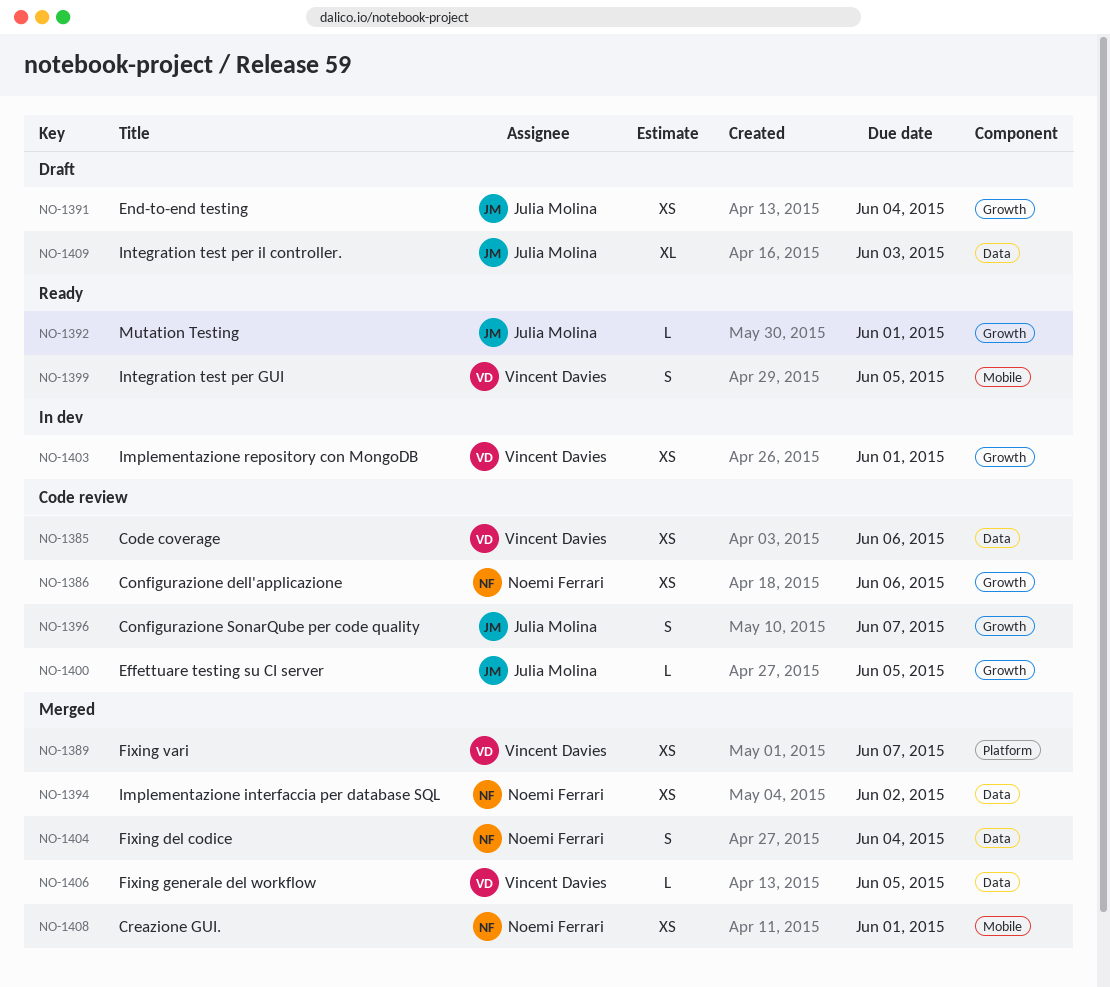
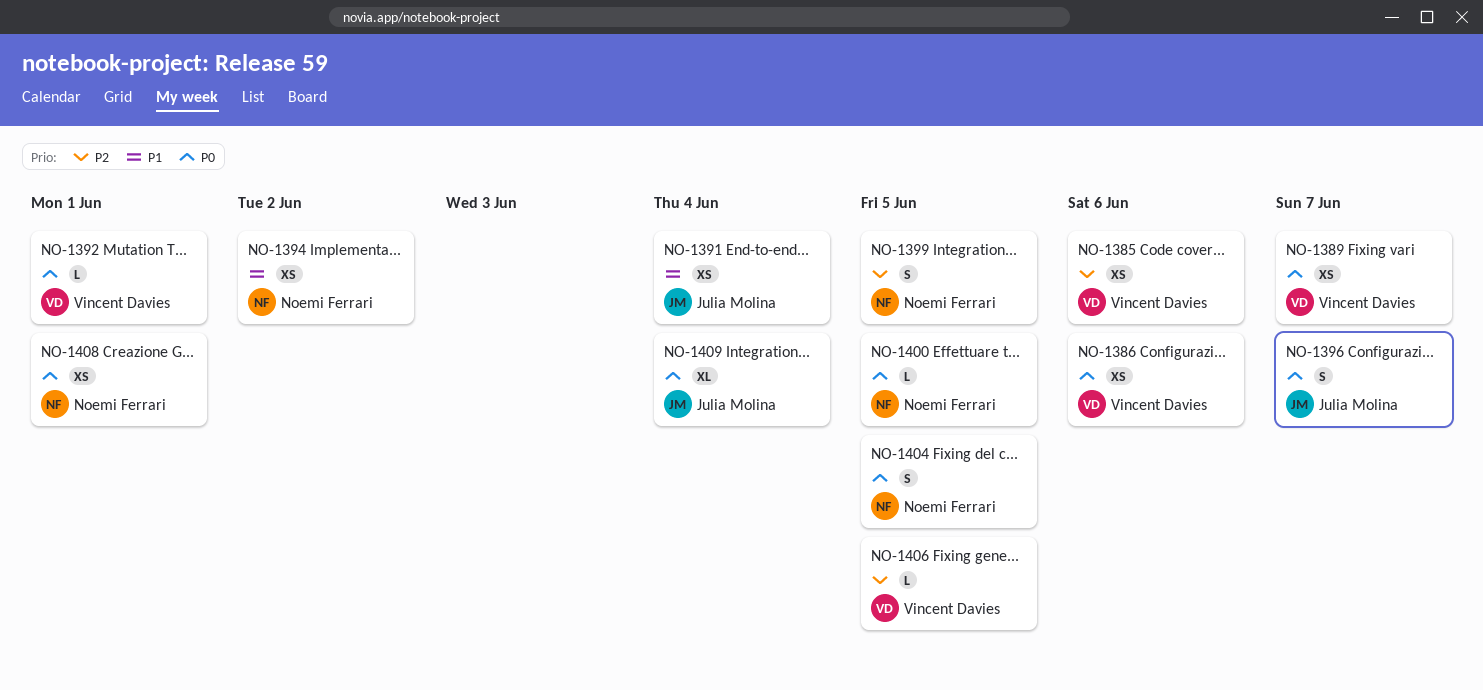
NO-1386, owner: Noemi Ferrari -> Vincent Davies
NO-1392, owner: Julia Molina -> Vincent Davies
NO-1399, owner: Vincent Davies -> Noemi Ferrari
NO-1400, owner: Julia Molina -> Noemi Ferrari
NO-1403: present -> none
NO-1404, due: Jun 4 -> Jun 5
NO-1409, due: Jun 3 -> Jun 4

